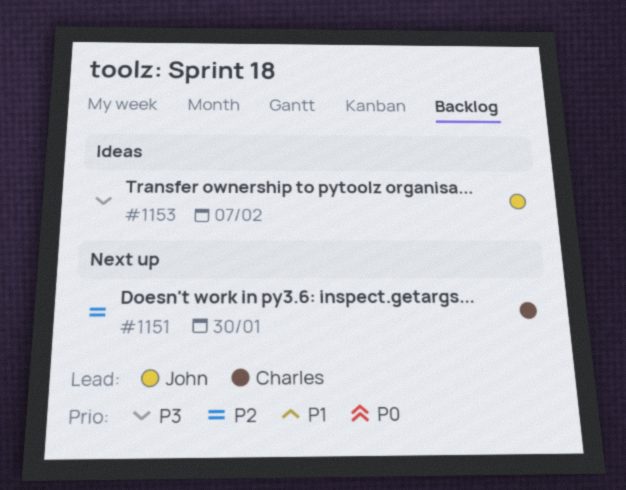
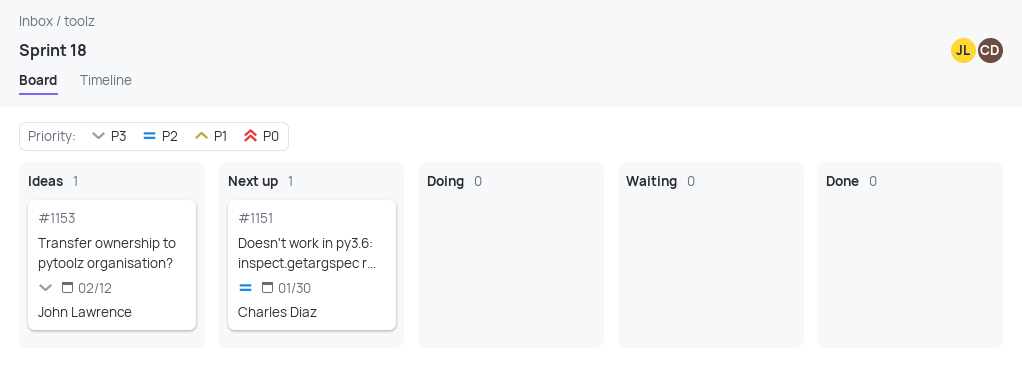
#1153, due: Feb 7 -> Feb 12

